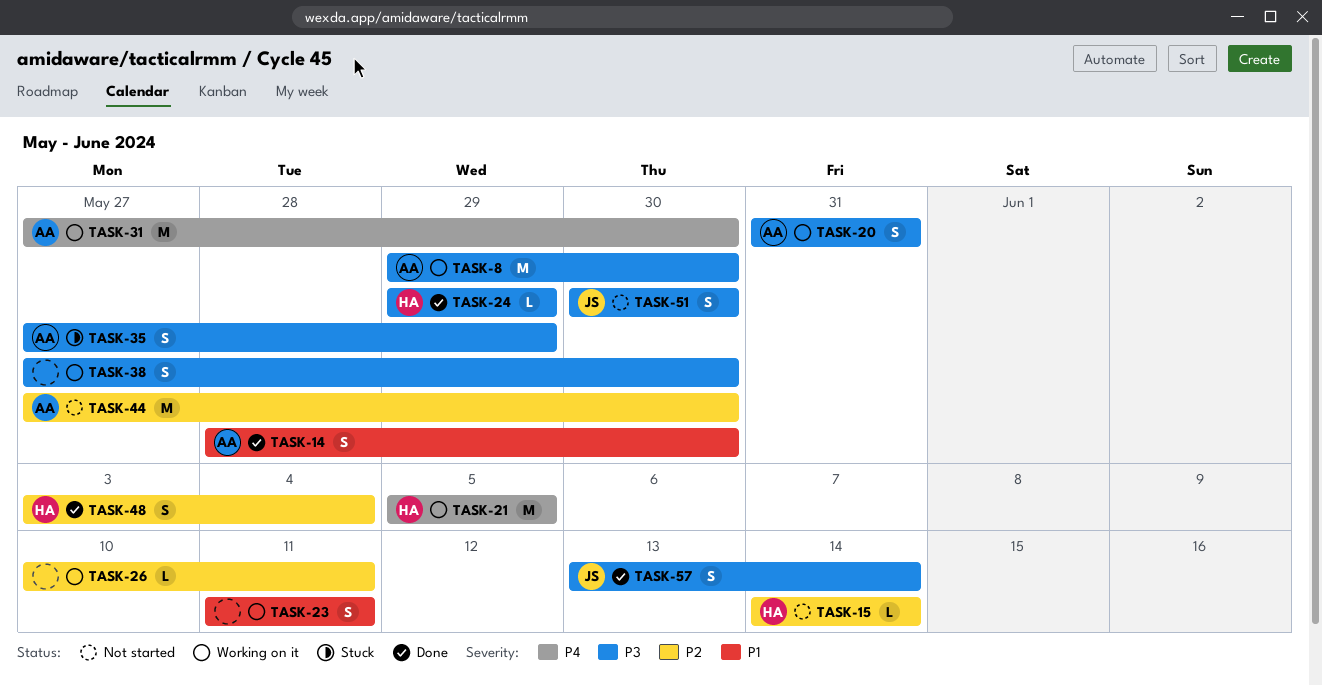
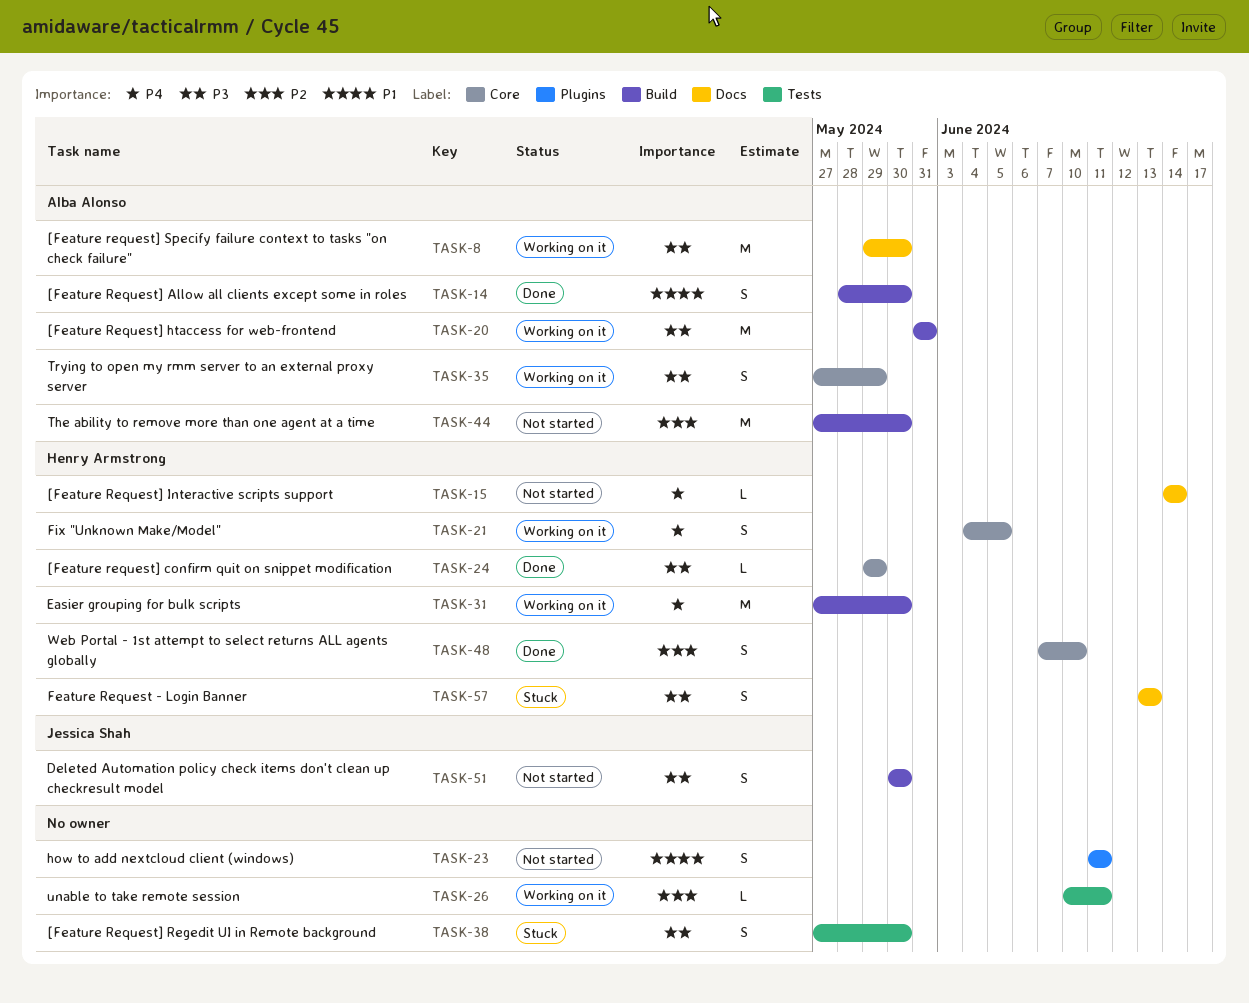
TASK-15, priority: P2 -> P4
TASK-20, estimate: S -> M
TASK-21, estimate: M -> S
TASK-21, start: Jun 5 -> Jun 4
TASK-23, status: Working on it -> Not started
TASK-31, owner: Alba Alonso -> Henry Armstrong
TASK-35, status: Stuck -> Working on it
TASK-38, status: Working on it -> Stuck
TASK-48, start: Jun 3 -> Jun 7
TASK-48, due: Jun 4 -> Jun 10
TASK-57, status: Done -> Stuck
TASK-57, owner: Jessica Shah -> Henry Armstrong
TASK-57, due: Jun 14 -> Jun 13

